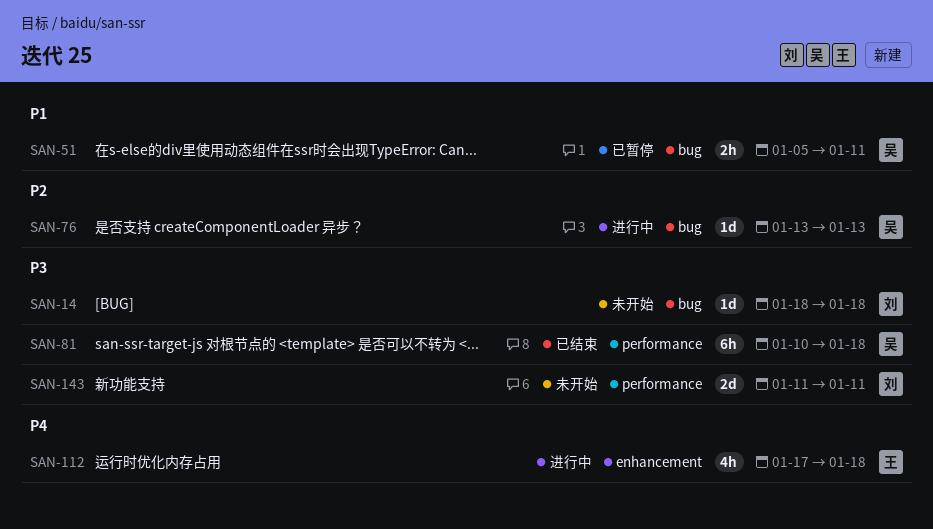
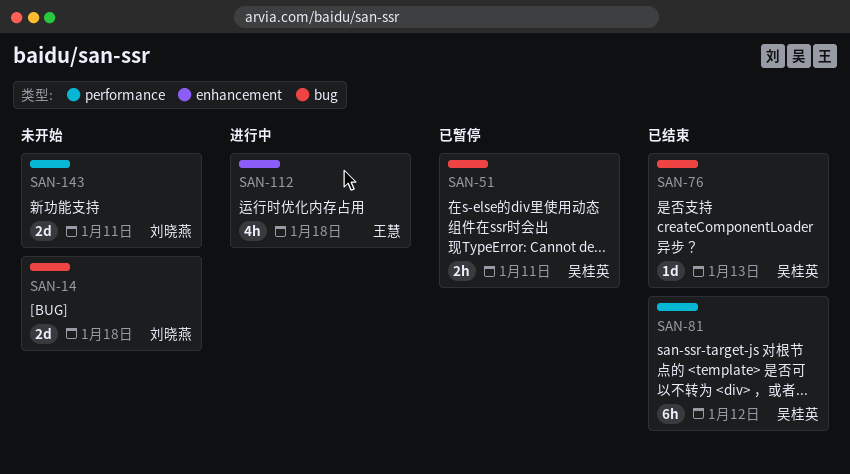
SAN-14, estimate: 1d -> 2d
SAN-76, status: 进行中 -> 已结束
SAN-81, due: Jan 18 -> Jan 12

